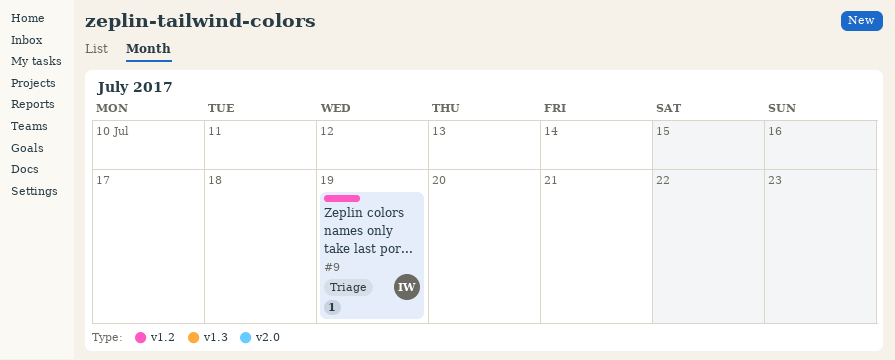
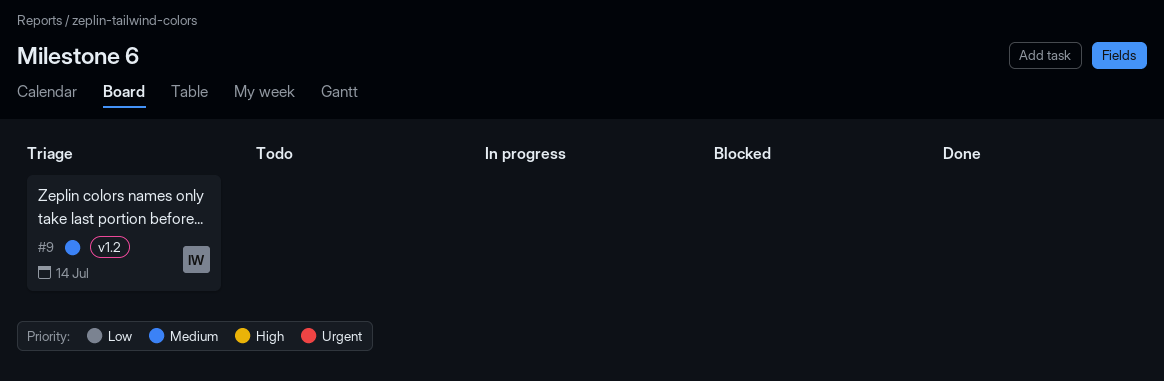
#9, due: Jul 19 -> Jul 14

